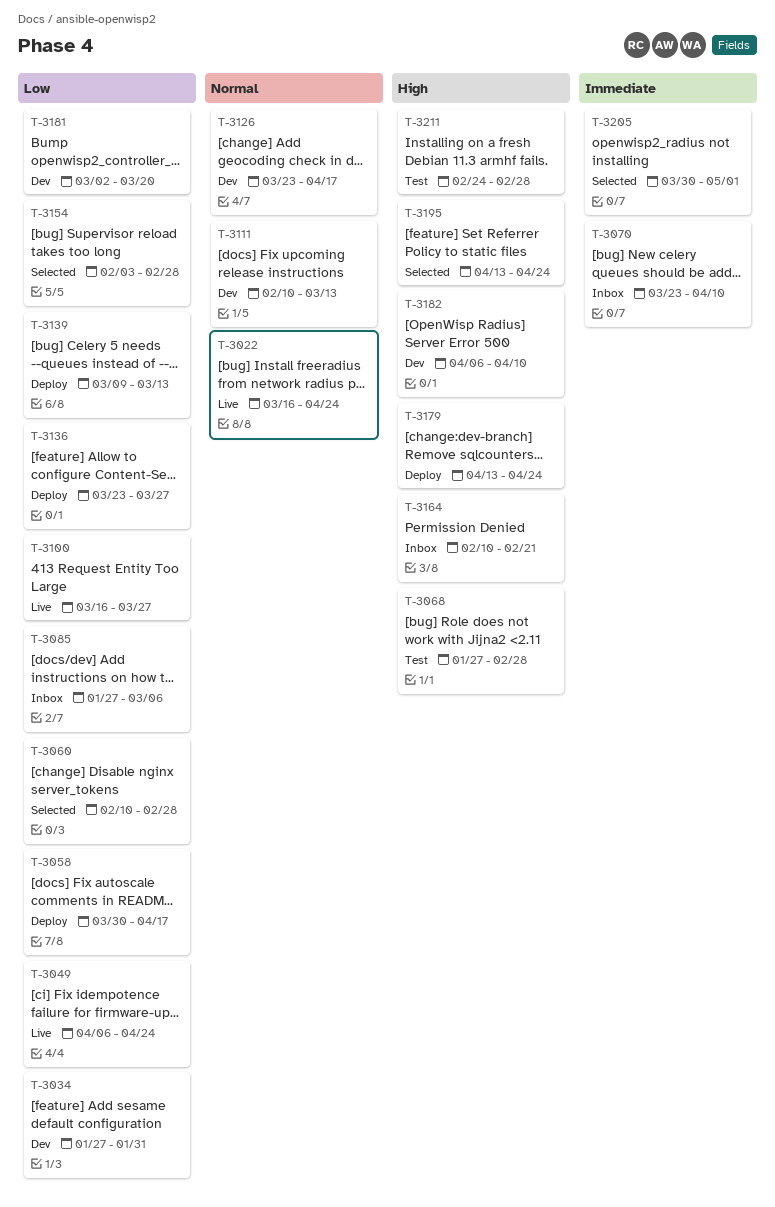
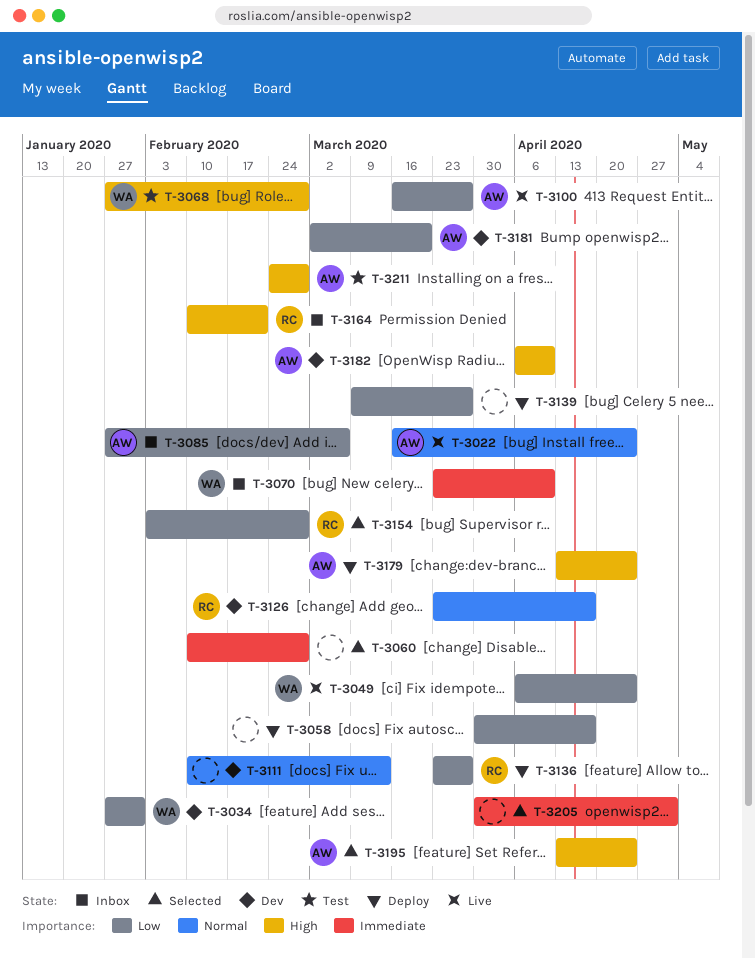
T-3060, priority: Low -> Immediate
T-3139, due: Mar 13 -> Mar 27

